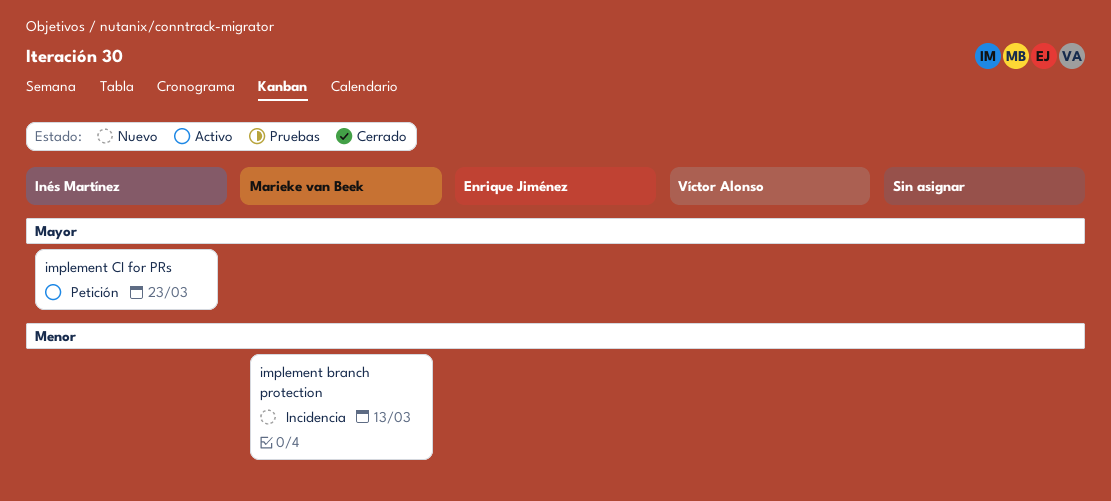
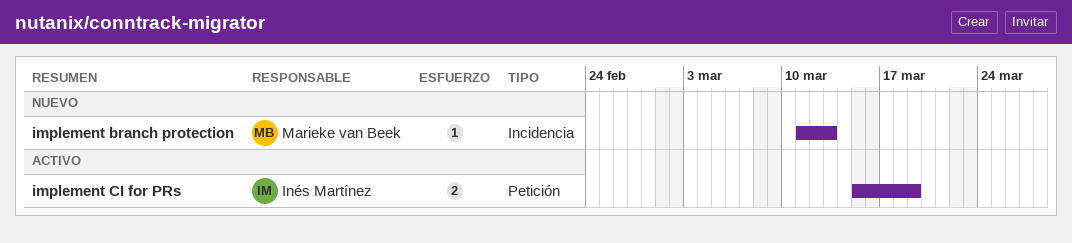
implement CI for PRs, due: Mar 23 -> Mar 19

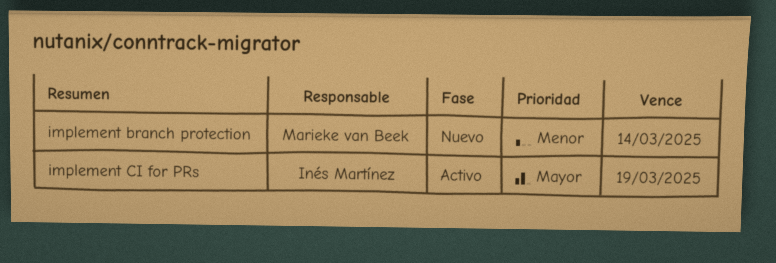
implement branch protection, due: Mar 13 -> Mar 14

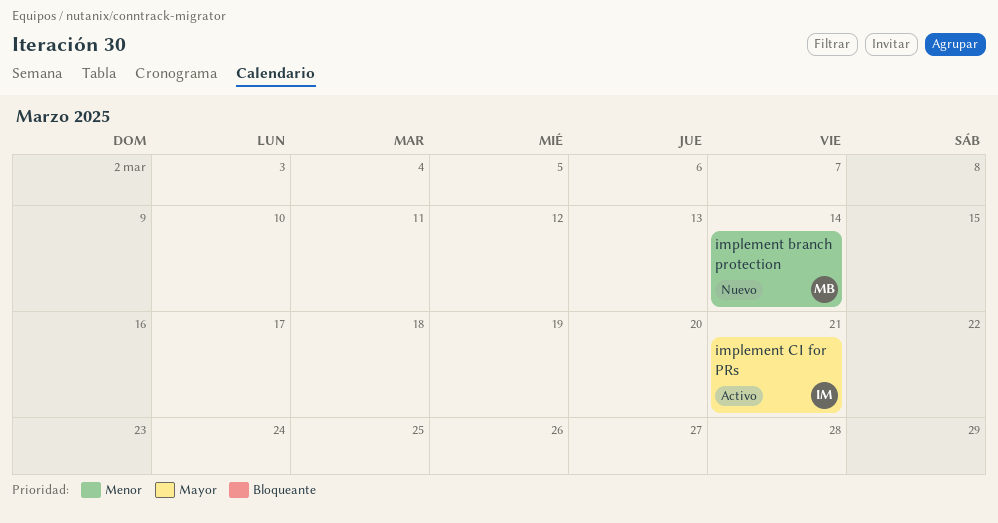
implement CI for PRs, due: Mar 19 -> Mar 21

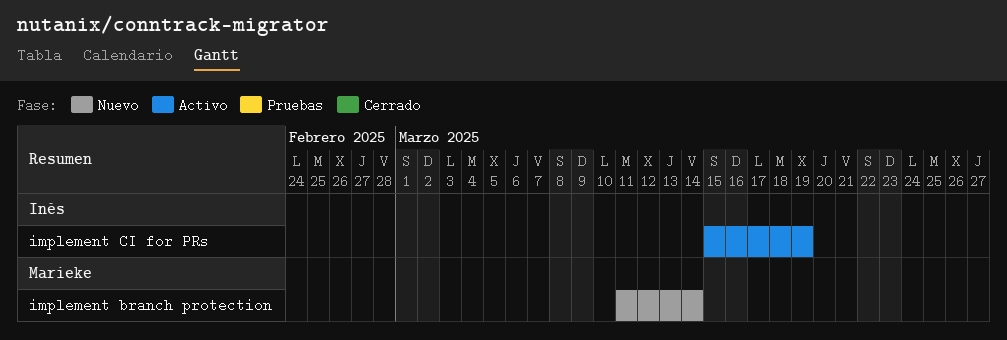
implement CI for PRs, due: Mar 21 -> Mar 19

